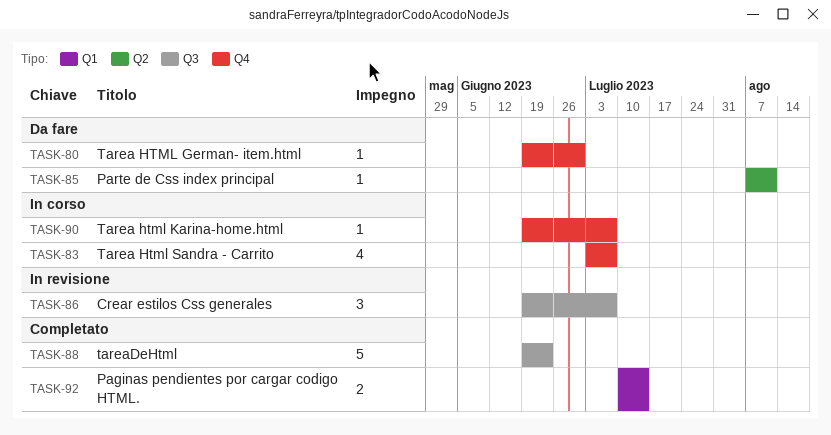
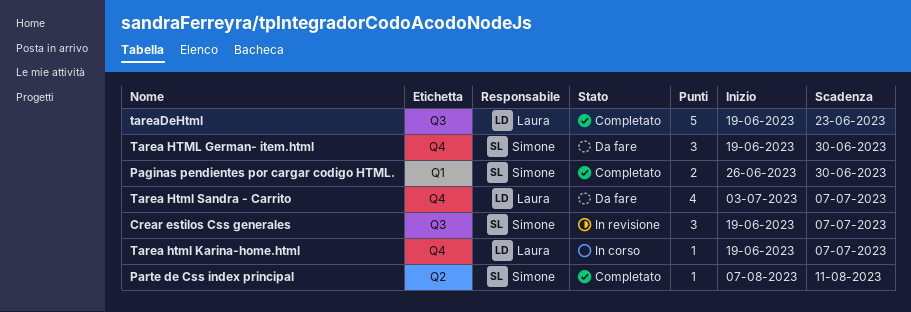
Paginas pendientes por cargar codigo HTML., start: Jul 10 -> Jun 26
Paginas pendientes por cargar codigo HTML., due: Jul 14 -> Jun 30
Parte de Css index principal, status: Da fare -> Completato
Tarea HTML German- item.html, estimate: 1 -> 3
Tarea Html Sandra - Carrito, status: In corso -> Da fare

